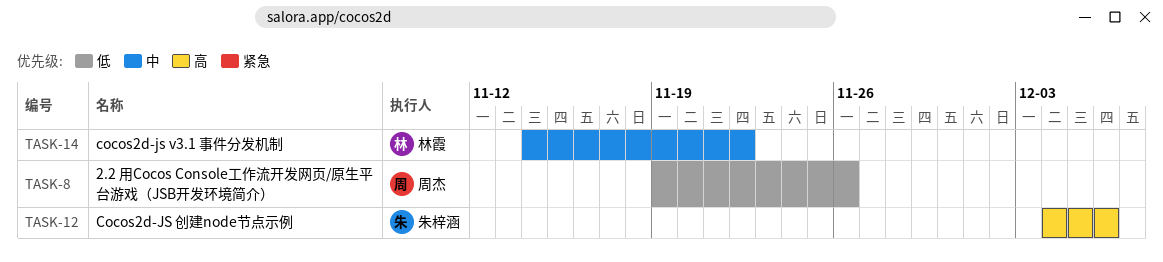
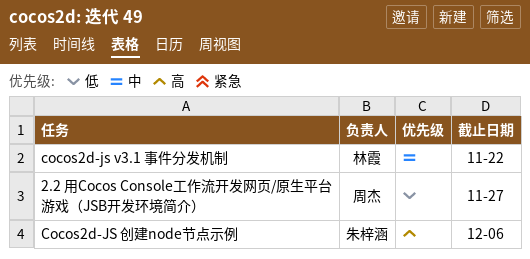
2.2 用Cocos Console工作流开发网页/原生平台游戏（JSB开发环境简介）, due: Nov 26 -> Nov 27

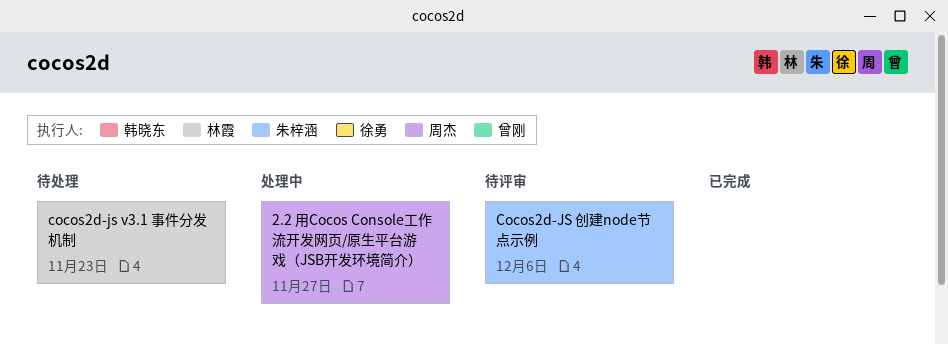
cocos2d-js v3.1 事件分发机制, due: Nov 22 -> Nov 23

